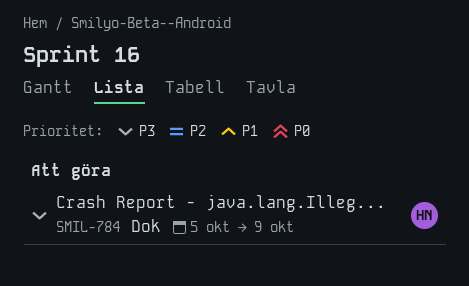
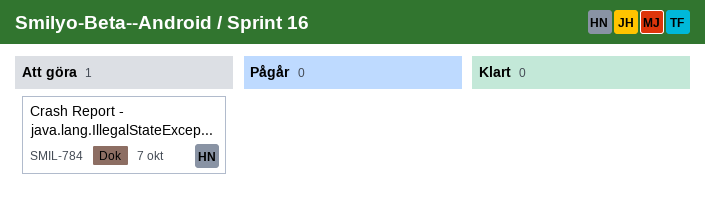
SMIL-784, due: Oct 9 -> Oct 7

